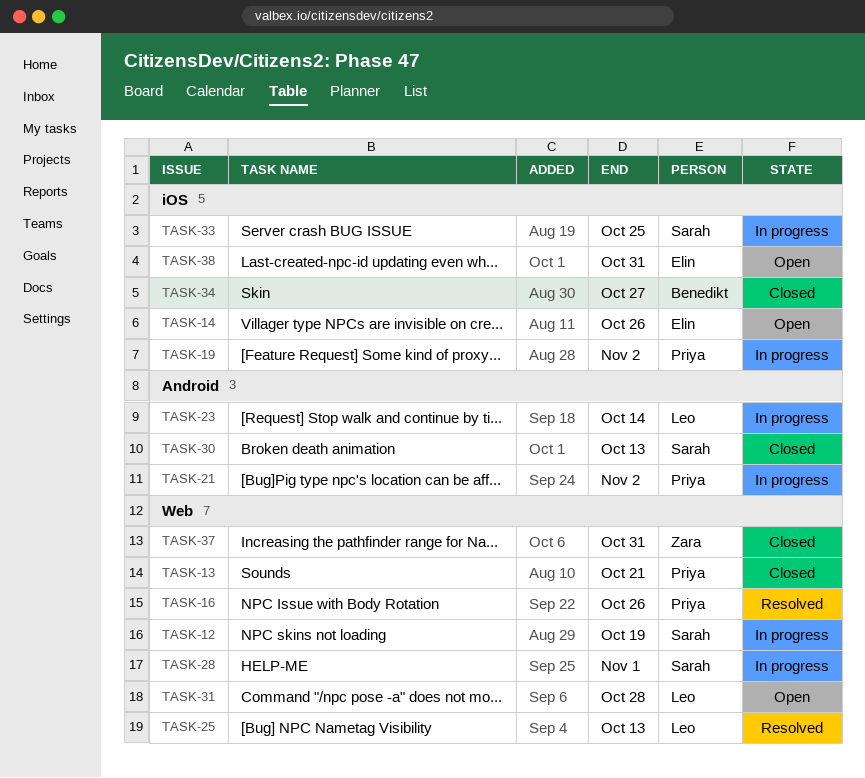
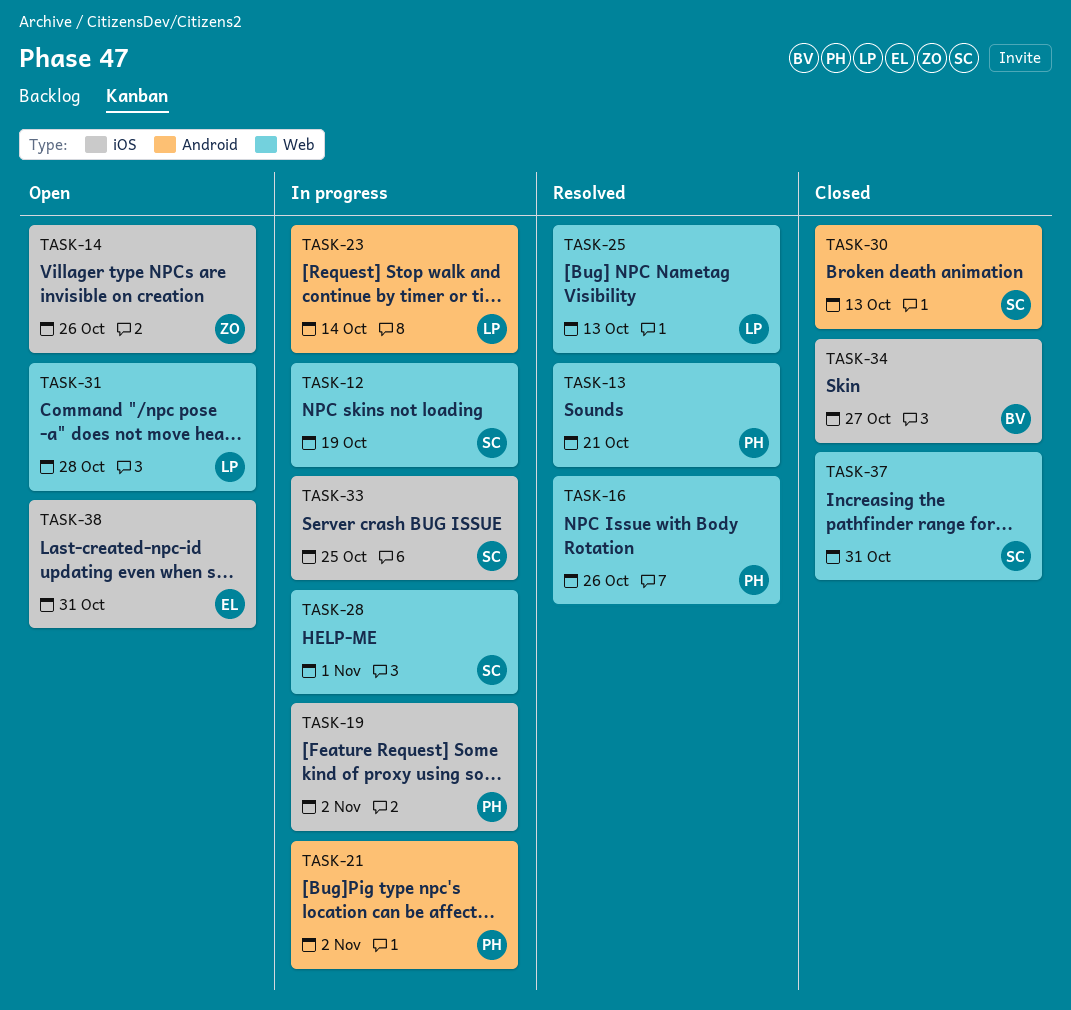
TASK-13, status: Closed -> Resolved
TASK-14, owner: Elin -> Zara
TASK-37, owner: Zara -> Sarah

